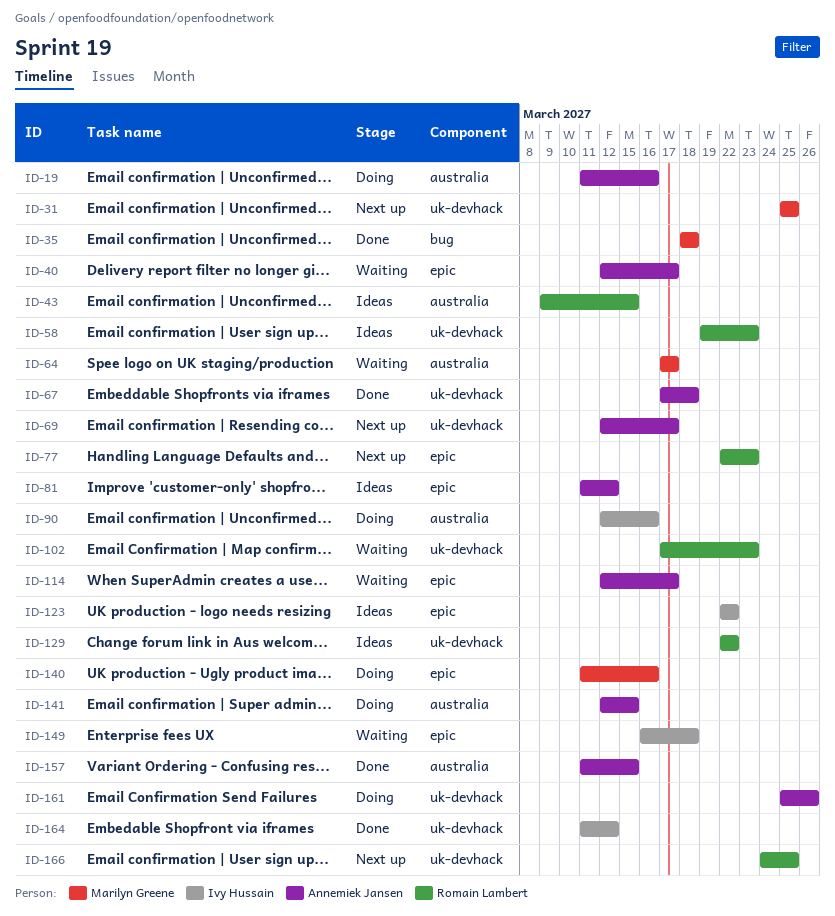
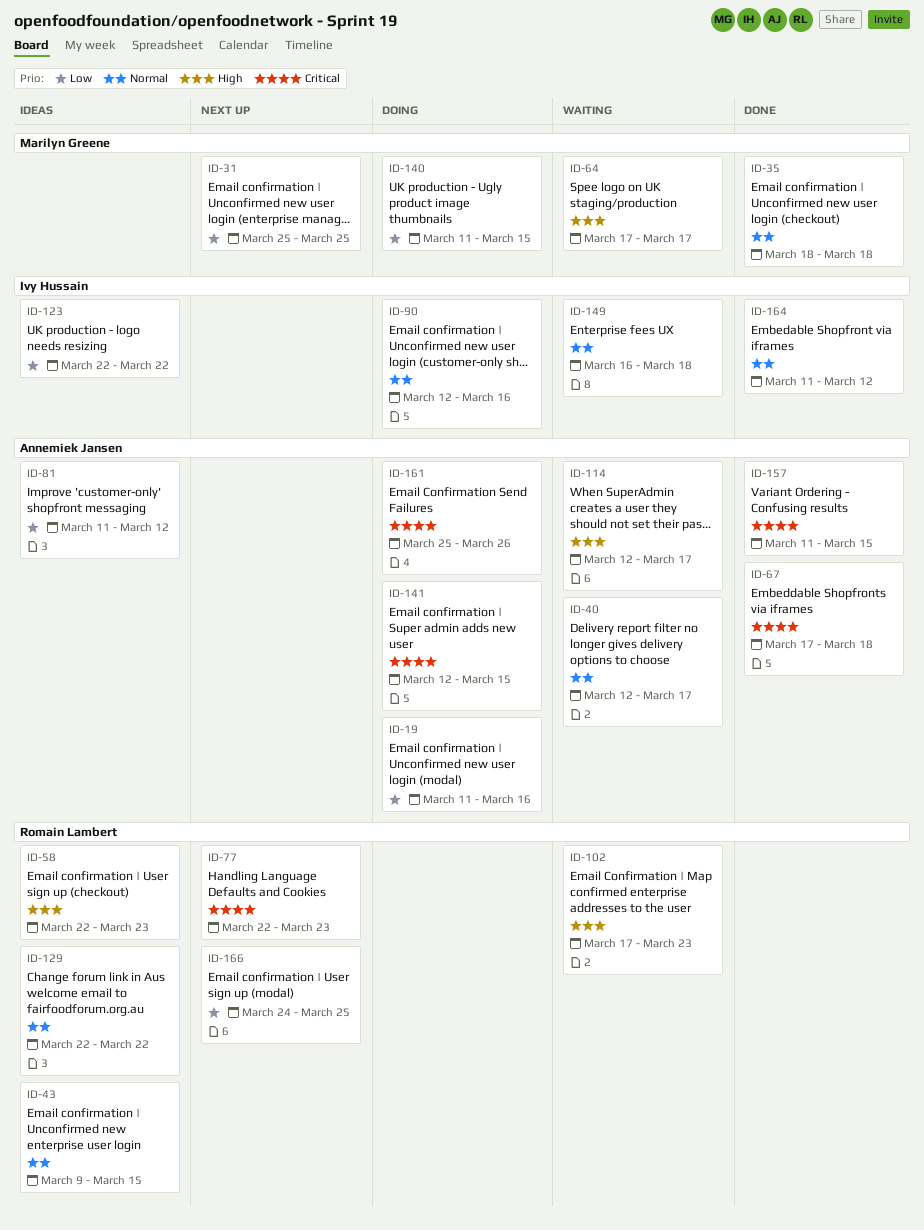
ID-58, start: Mar 19 -> Mar 22
ID-69: present -> none
ID-140, due: Mar 16 -> Mar 15

